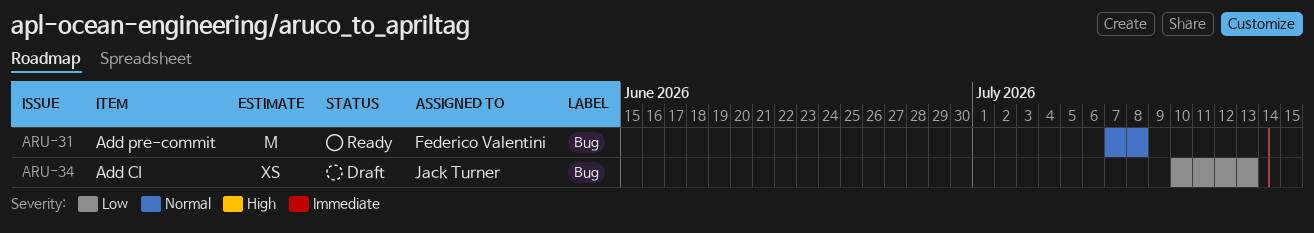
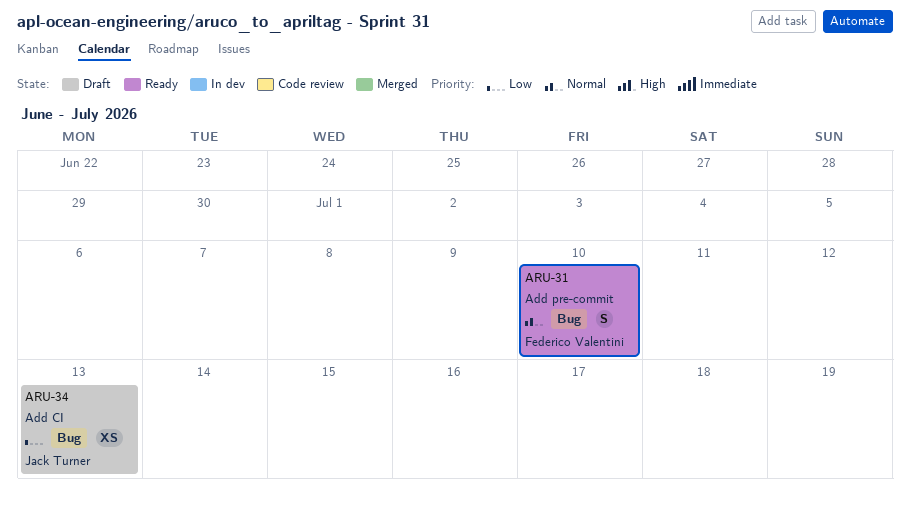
ARU-31, estimate: M -> S
ARU-31, due: Jul 8 -> Jul 10

